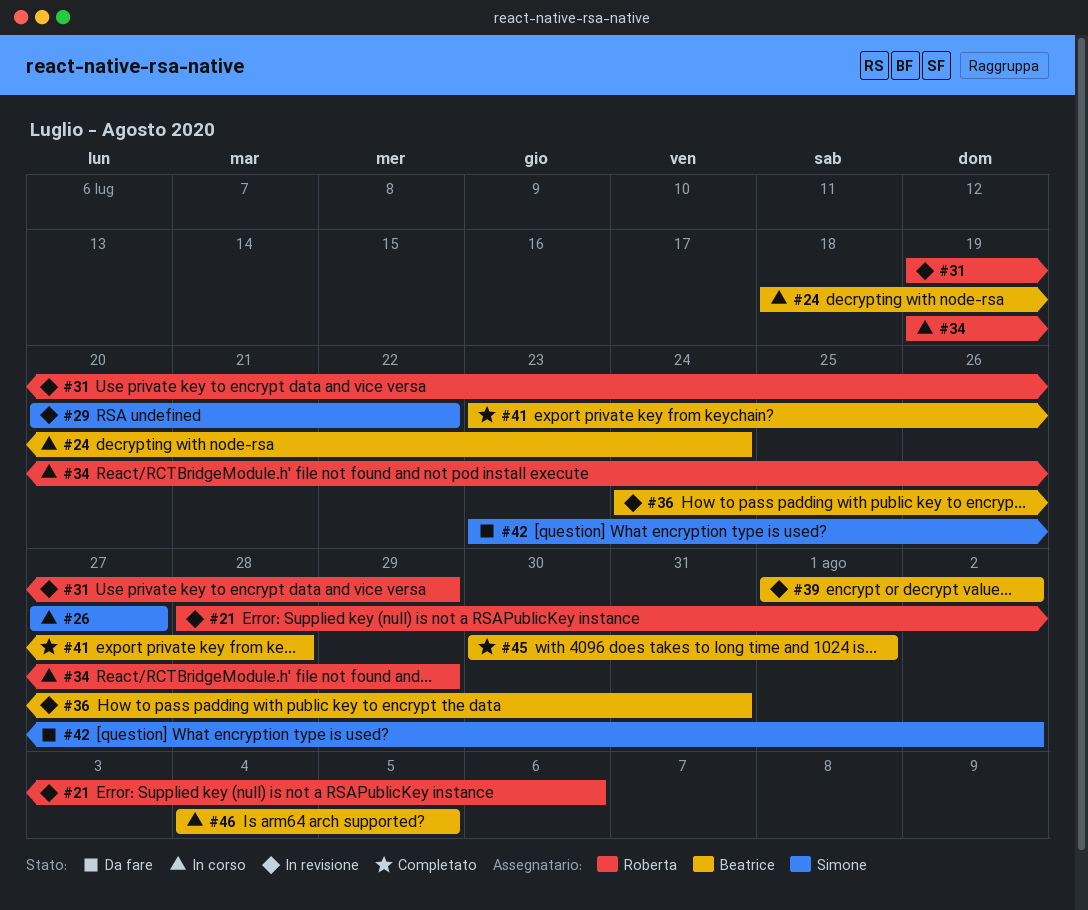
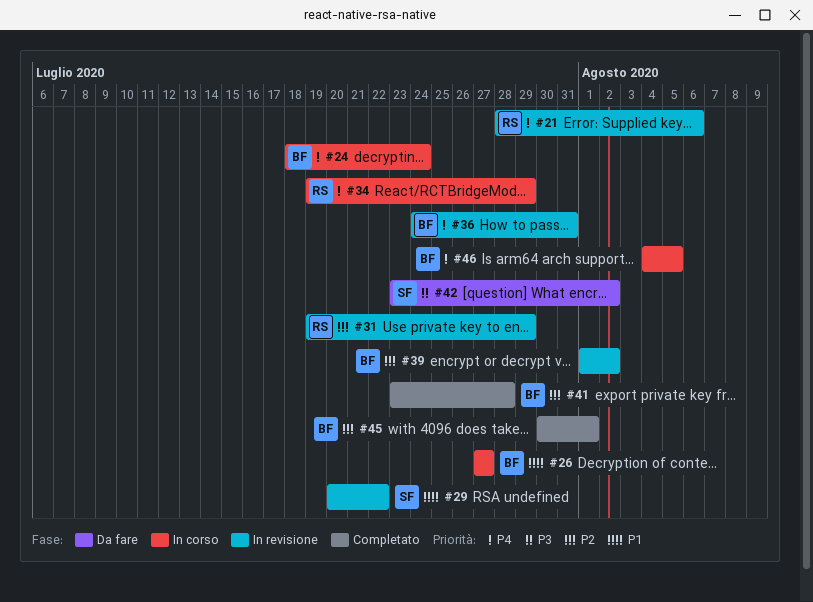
#26, owner: Simone -> Beatrice

